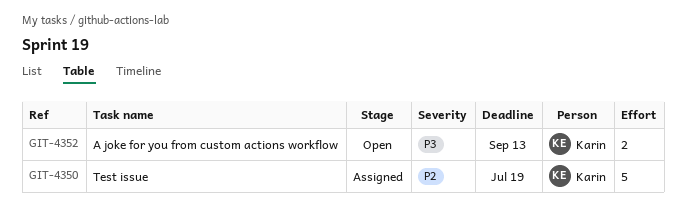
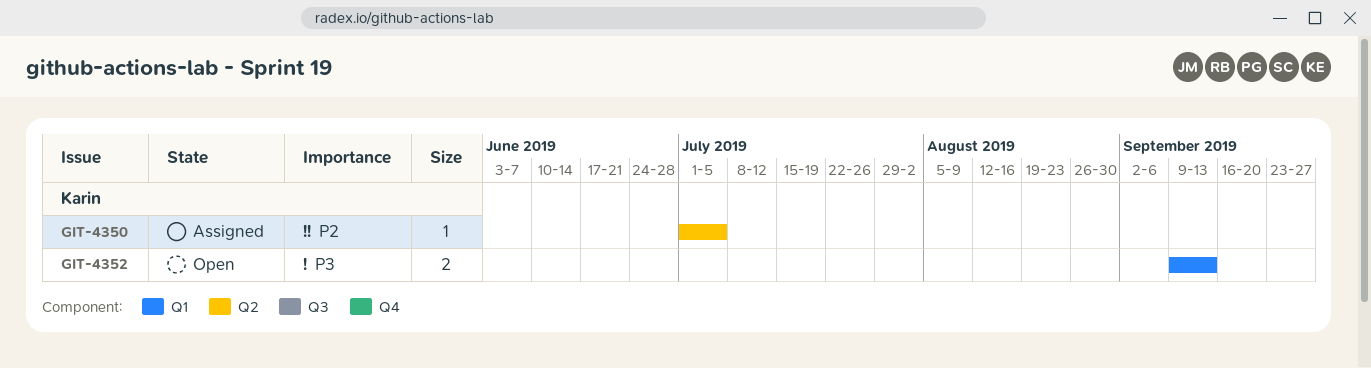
GIT-4350, estimate: 5 -> 1
GIT-4350, due: Jul 19 -> Jul 5

